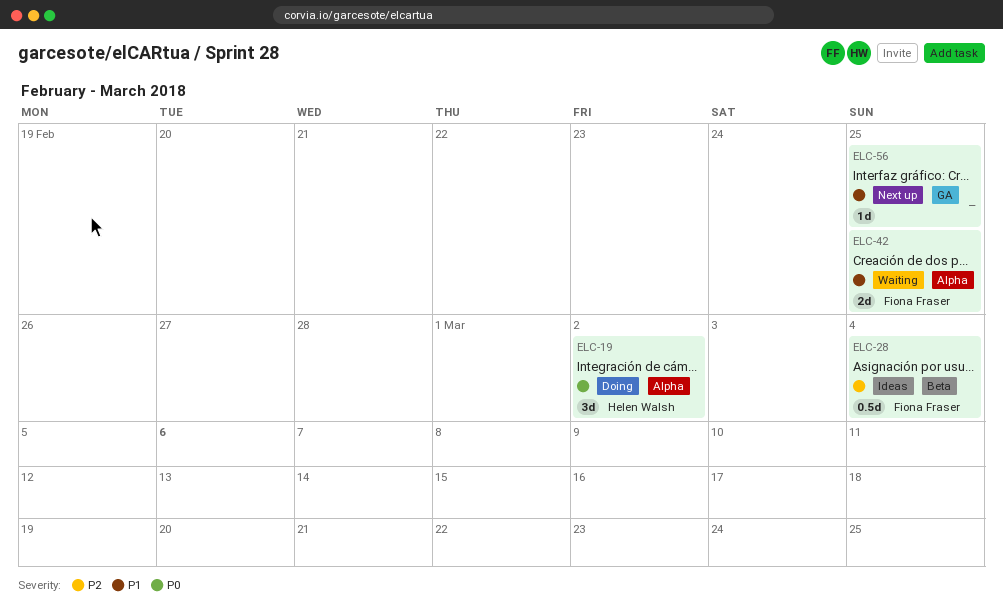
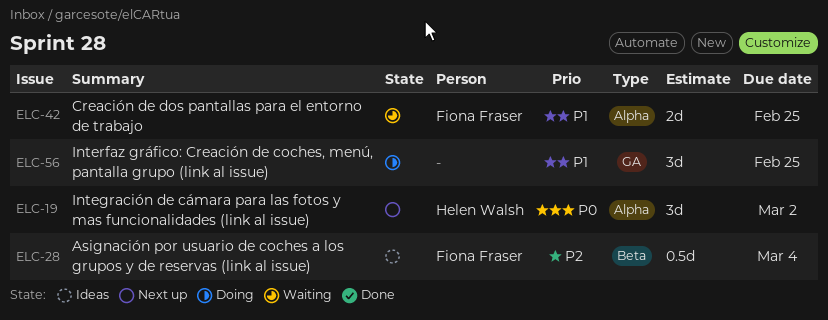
ELC-19, status: Doing -> Next up
ELC-56, status: Next up -> Doing
ELC-56, estimate: 1d -> 3d

